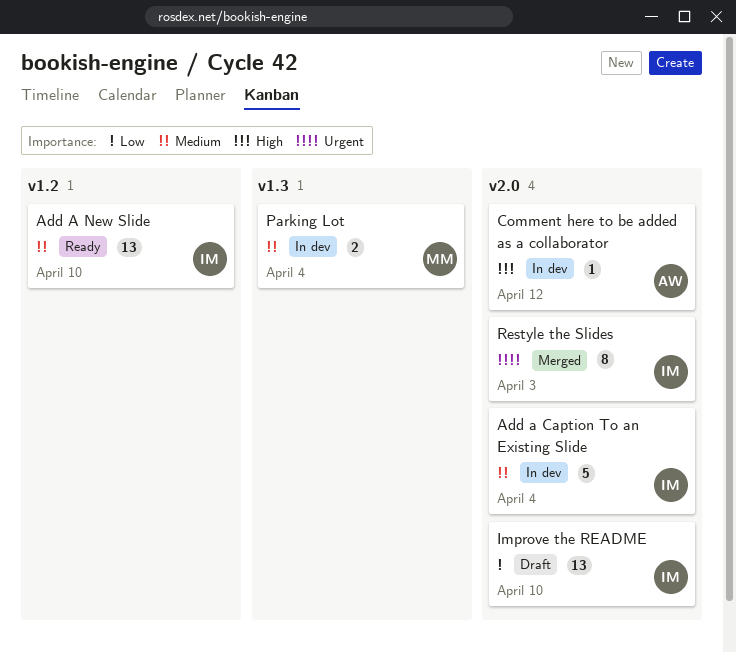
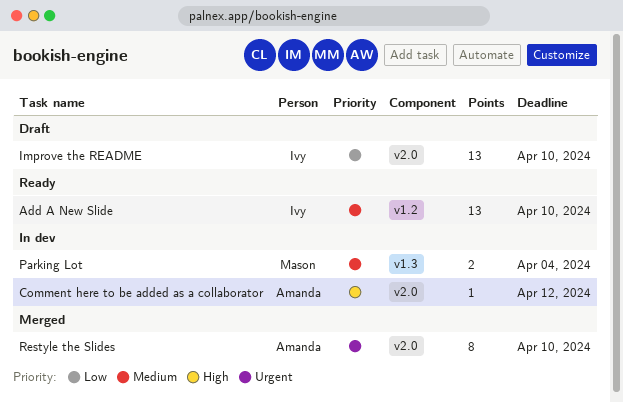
Add a Caption To an Existing Slide: present -> none
Restyle the Slides, owner: Ivy -> Amanda
Restyle the Slides, due: Apr 3 -> Apr 10

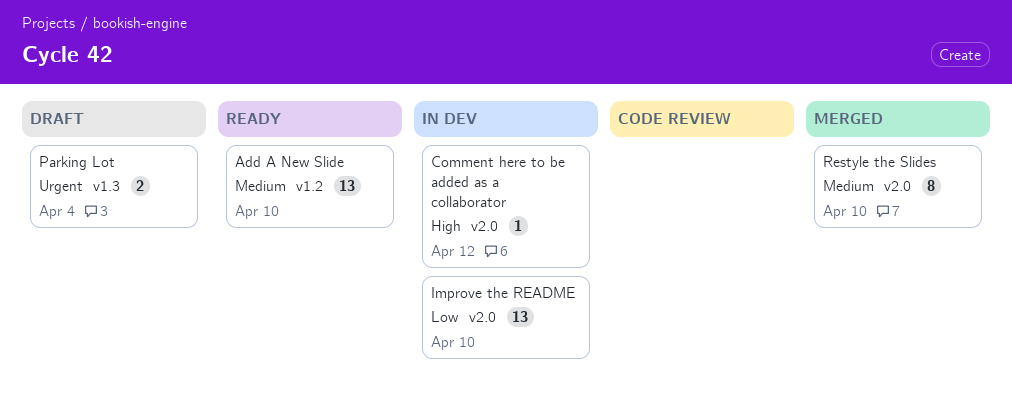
Improve the README, status: Draft -> In dev
Parking Lot, status: In dev -> Draft
Parking Lot, priority: Medium -> Urgent
Restyle the Slides, priority: Urgent -> Medium

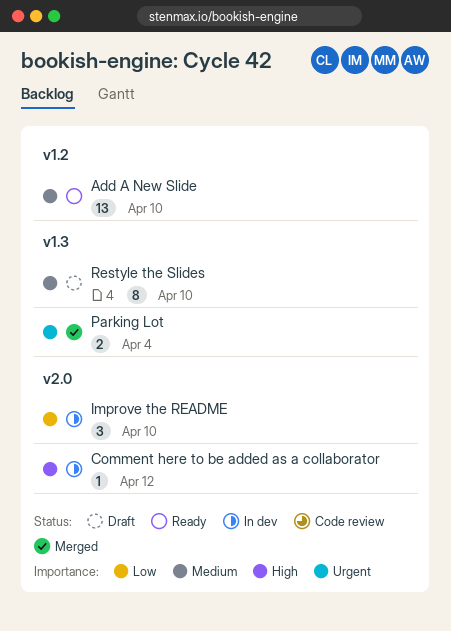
Improve the README, estimate: 13 -> 3
Parking Lot, status: Draft -> Merged
Restyle the Slides, status: Merged -> Draft
Restyle the Slides, label: v2.0 -> v1.3

